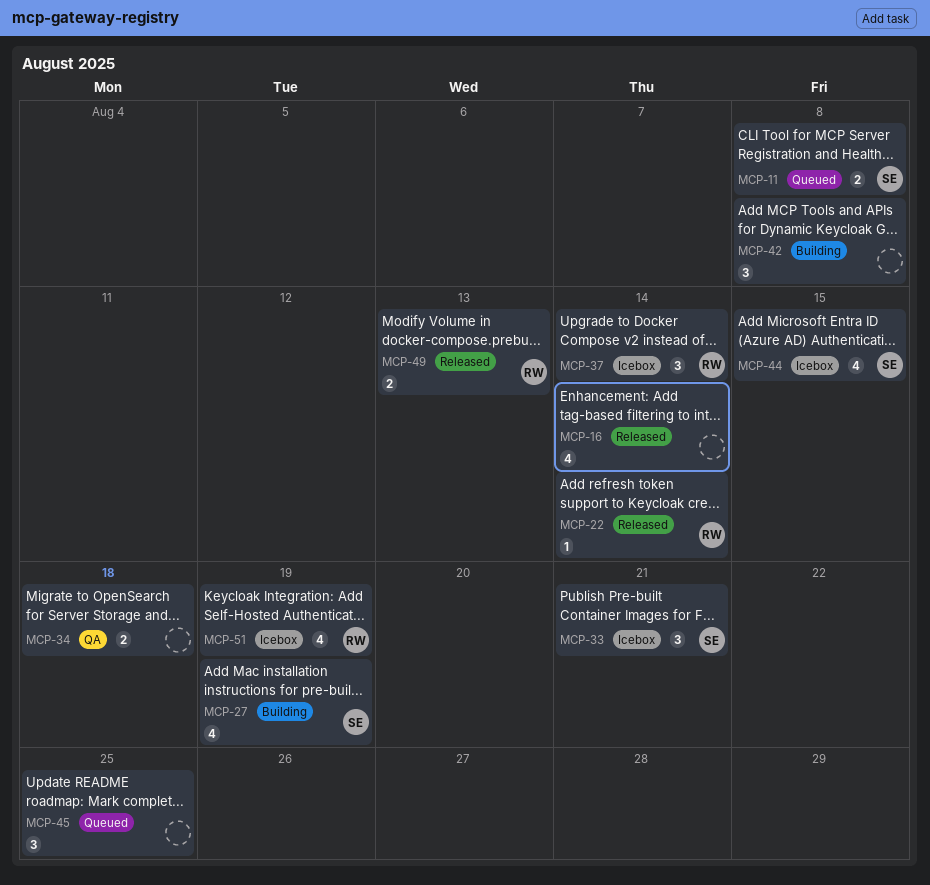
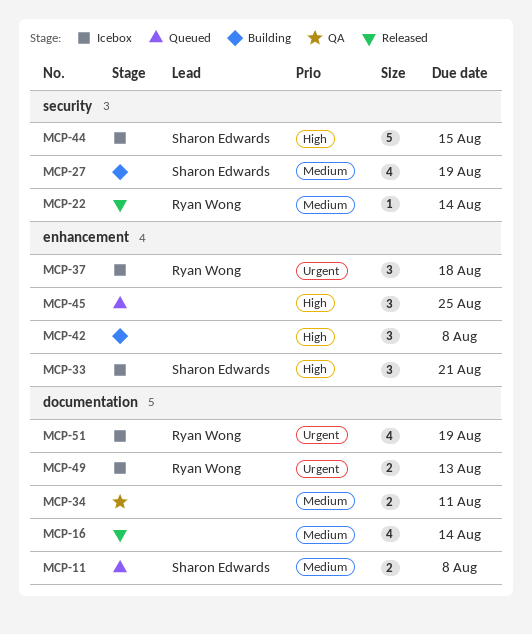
MCP-34, due: Aug 18 -> Aug 11
MCP-37, due: Aug 14 -> Aug 18
MCP-44, estimate: 4 -> 5
MCP-49, status: Released -> Icebox

